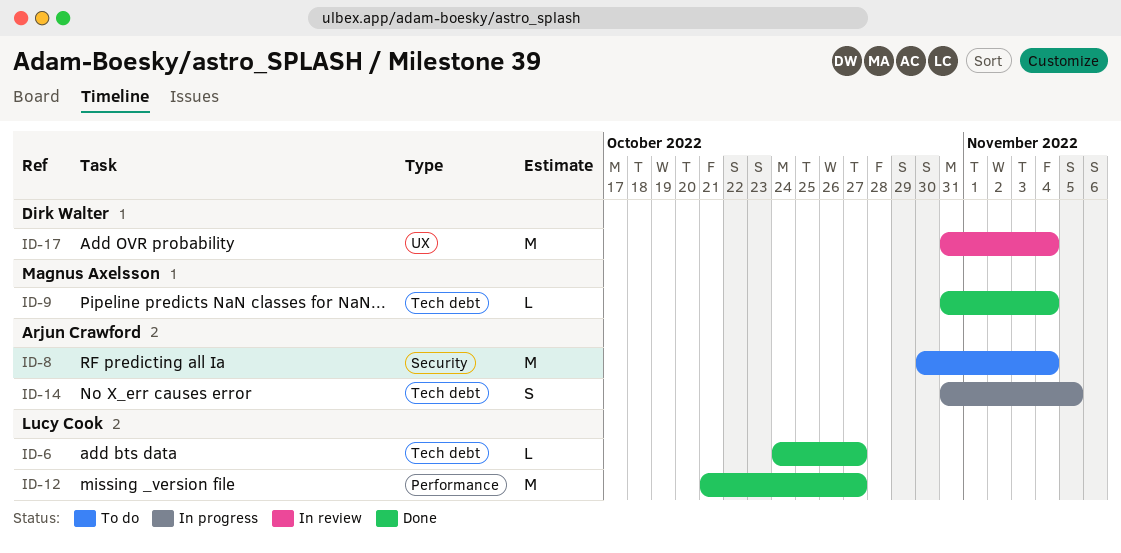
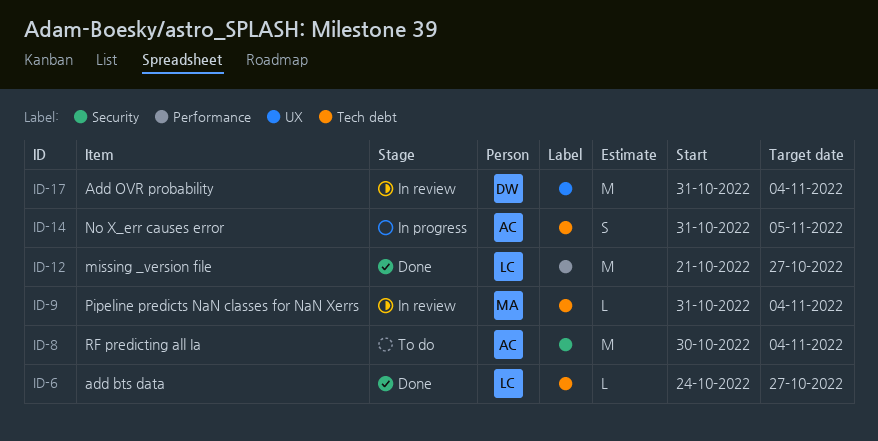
ID-9, status: Done -> In review

